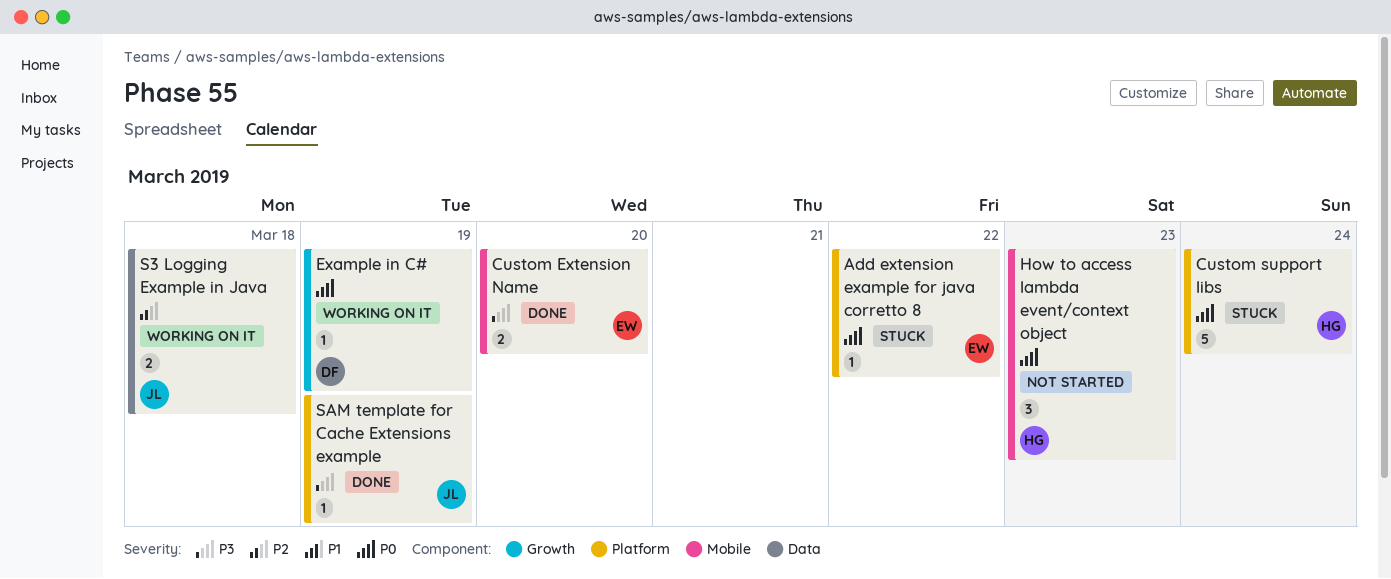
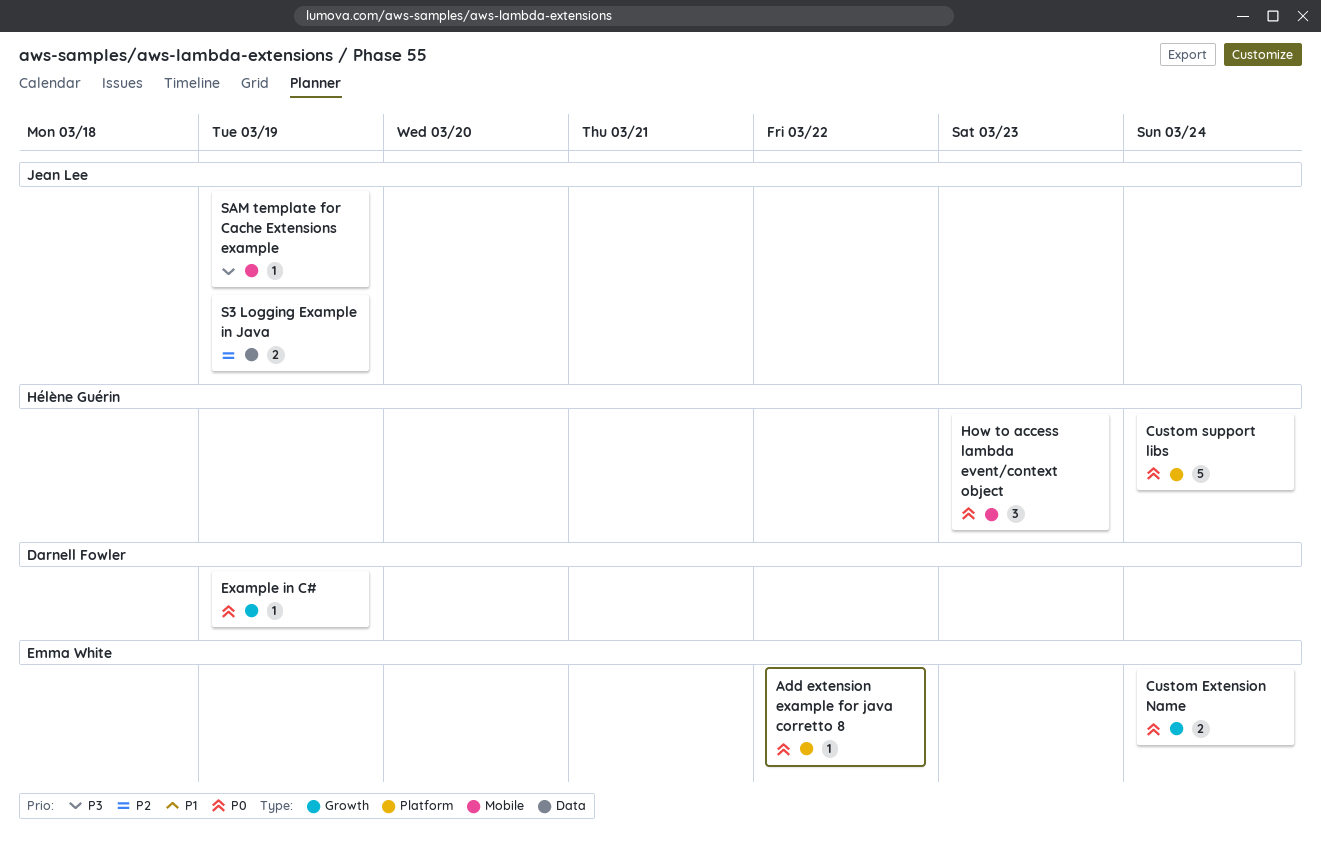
Custom Extension Name, priority: P3 -> P0
Custom Extension Name, label: Mobile -> Growth
Custom Extension Name, due: Mar 20 -> Mar 24
S3 Logging Example in Java, due: Mar 18 -> Mar 19
SAM template for Cache Extensions example, label: Platform -> Mobile

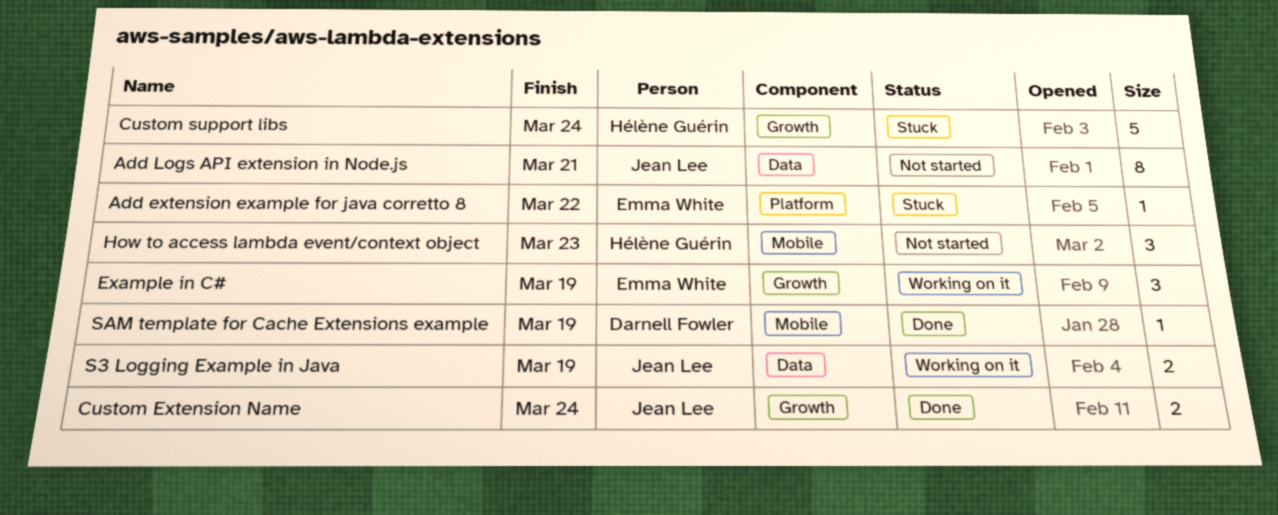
Add Logs API extension in Node.js: none -> present
Custom Extension Name, owner: Emma White -> Jean Lee
Custom support libs, label: Platform -> Growth
Example in C#, owner: Darnell Fowler -> Emma White
Example in C#, estimate: 1 -> 3
SAM template for Cache Extensions example, owner: Jean Lee -> Darnell Fowler

